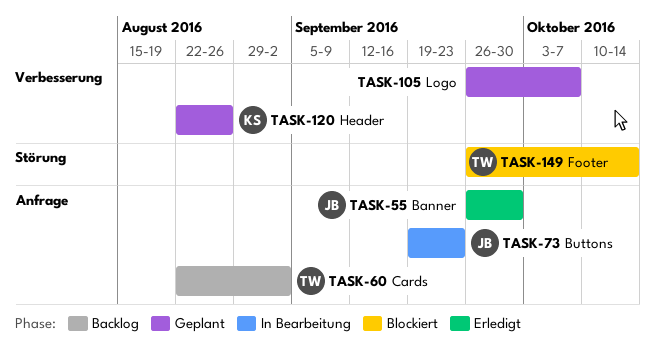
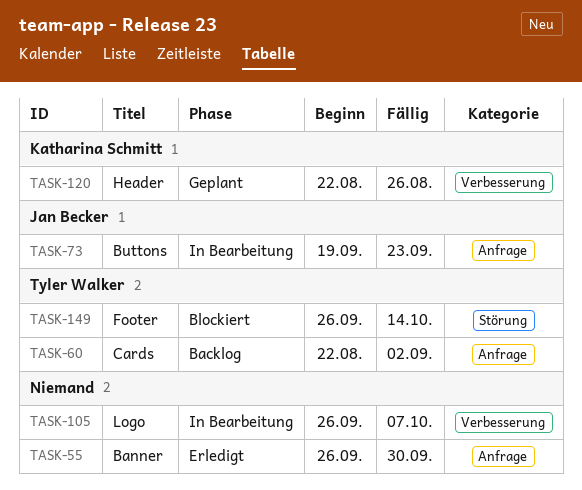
TASK-55, owner: Jan Becker -> none
TASK-105, status: Geplant -> In Bearbeitung

